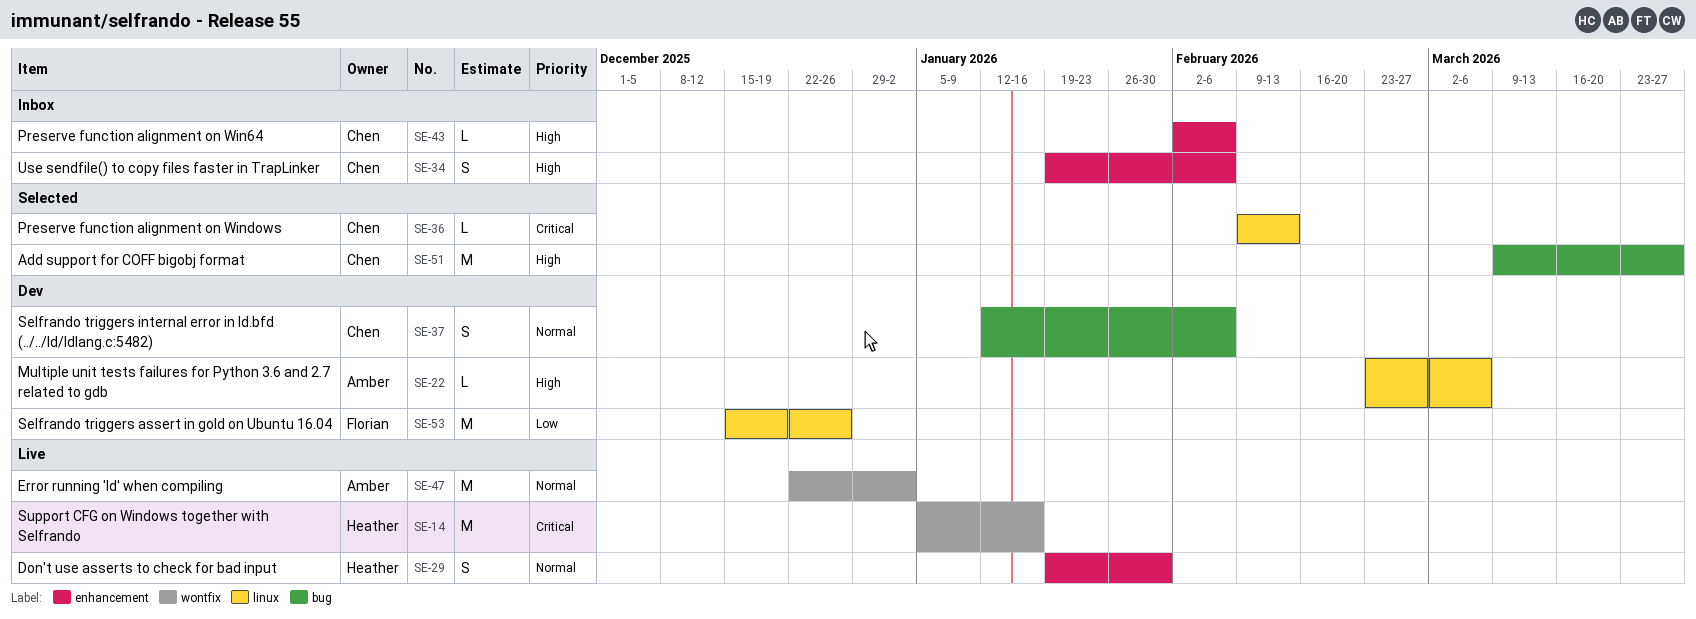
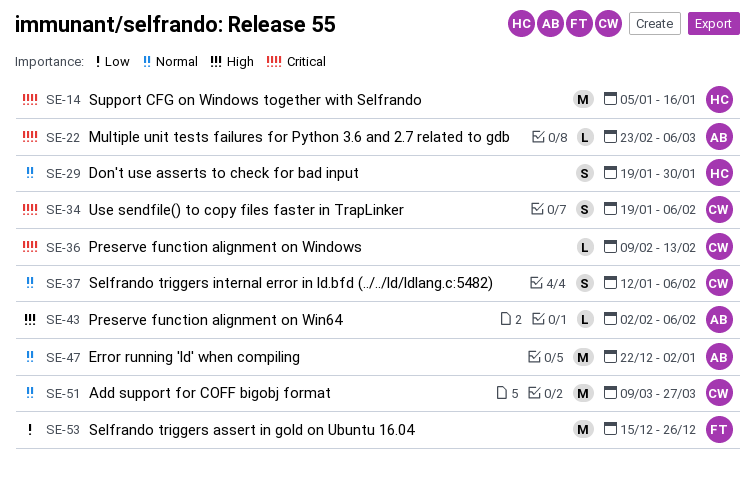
SE-22, priority: High -> Critical
SE-34, priority: High -> Critical
SE-43, owner: Chen -> Amber
SE-51, priority: High -> Normal

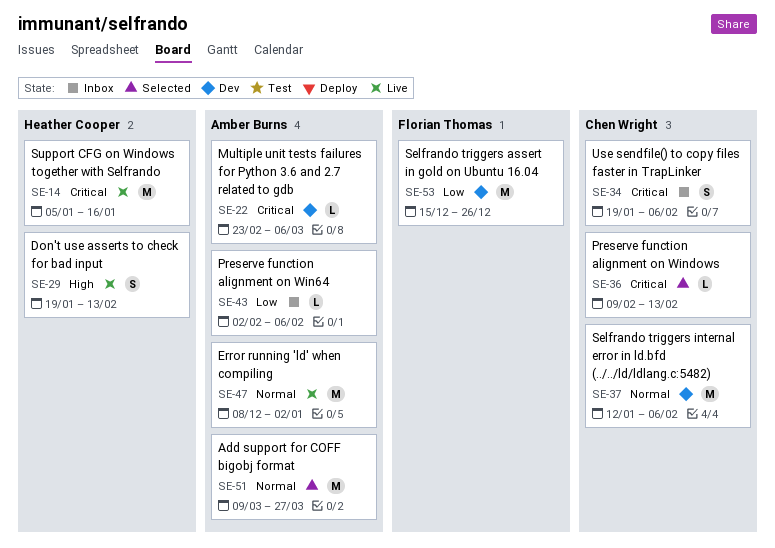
SE-29, priority: Normal -> High
SE-29, due: Jan 30 -> Feb 13
SE-37, estimate: S -> M
SE-43, priority: High -> Low
SE-47, start: Dec 22 -> Dec 8
SE-51, owner: Chen Wright -> Amber Burns

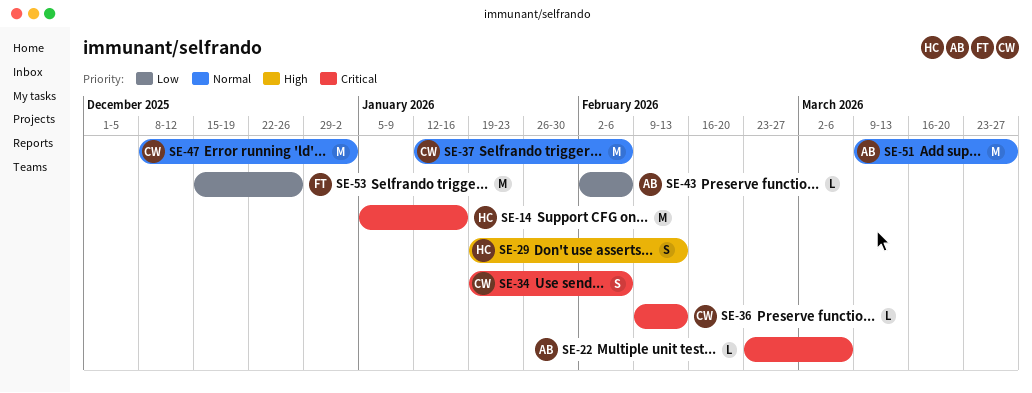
SE-47, owner: Amber Burns -> Chen Wright

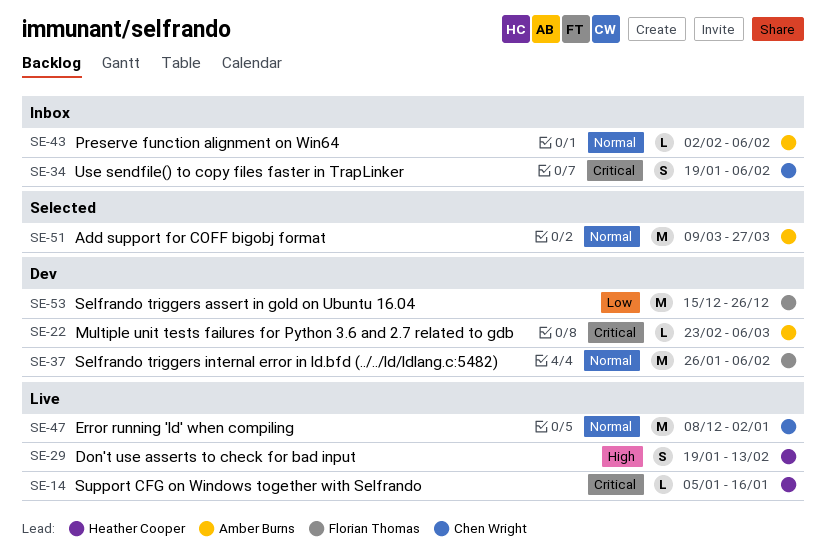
SE-14, estimate: M -> L
SE-36: present -> none
SE-37, owner: Chen Wright -> Florian Thomas
SE-37, start: Jan 12 -> Jan 26
SE-43, priority: Low -> Normal

